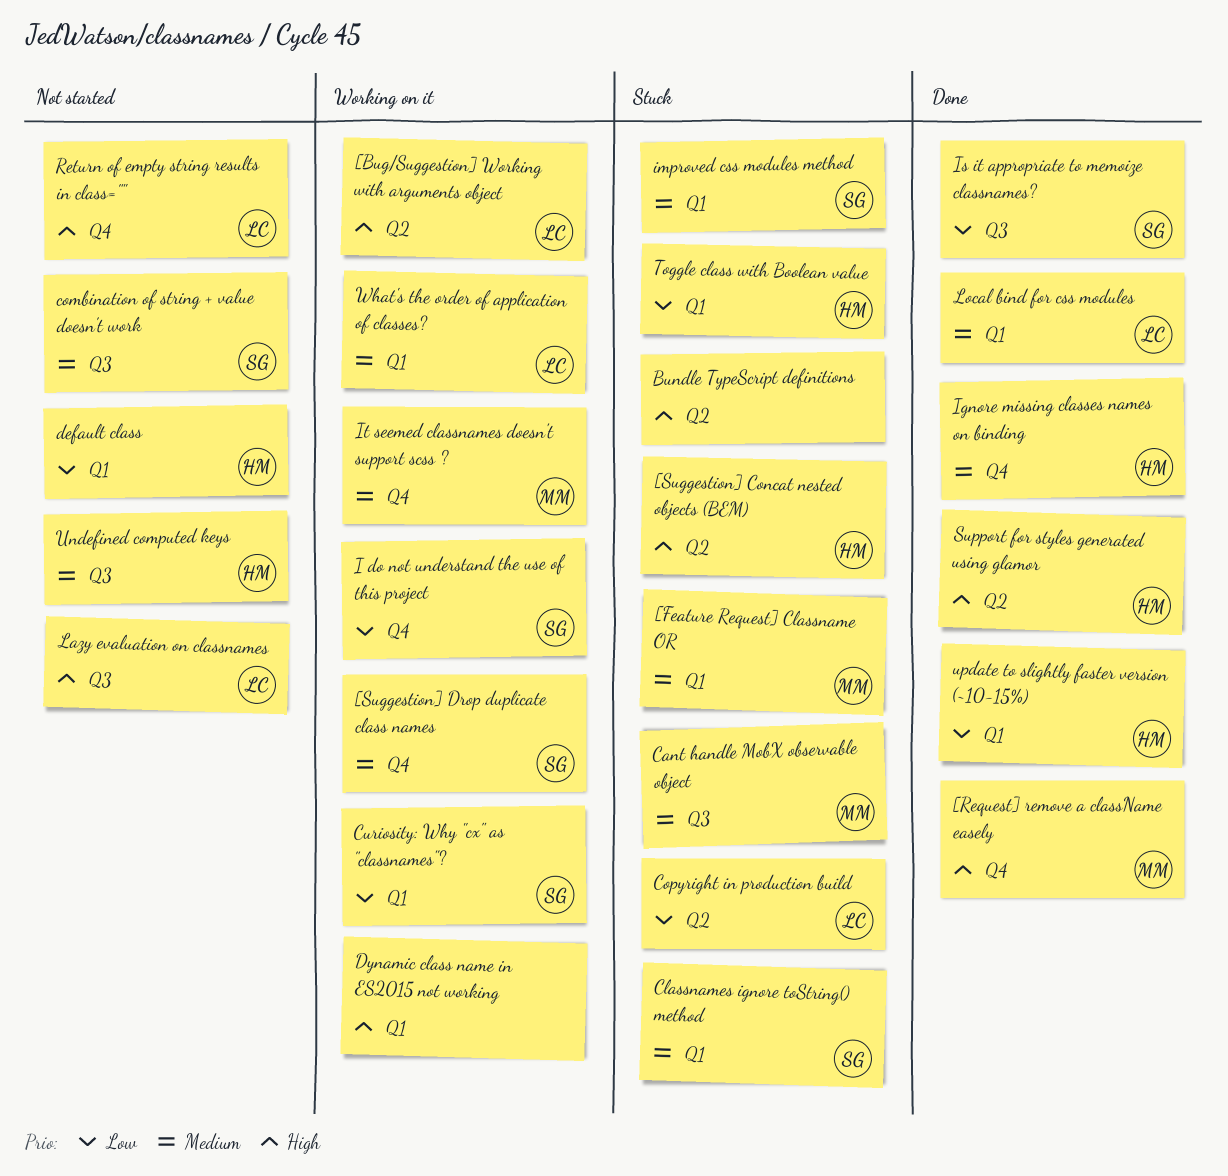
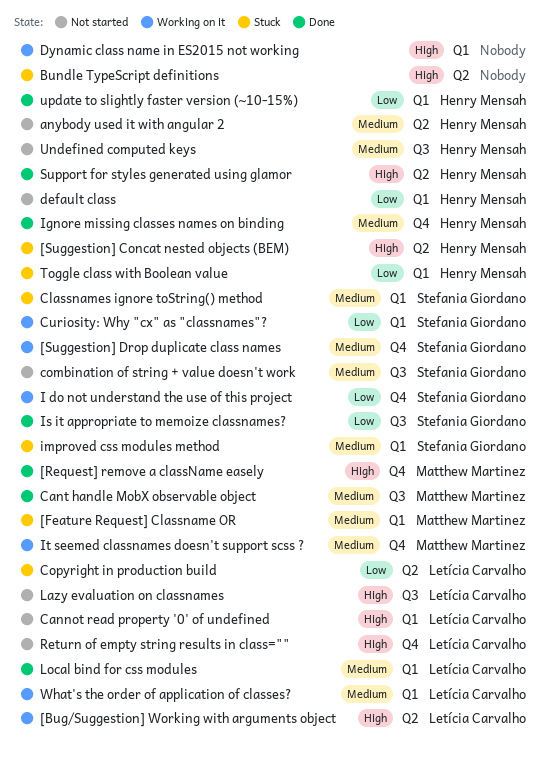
anybody used it with angular 2: none -> present
Cannot read property '0' of undefined: none -> present
Cant handle MobX observable object, status: Stuck -> Done

